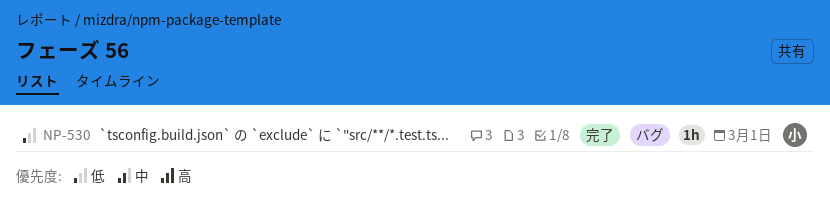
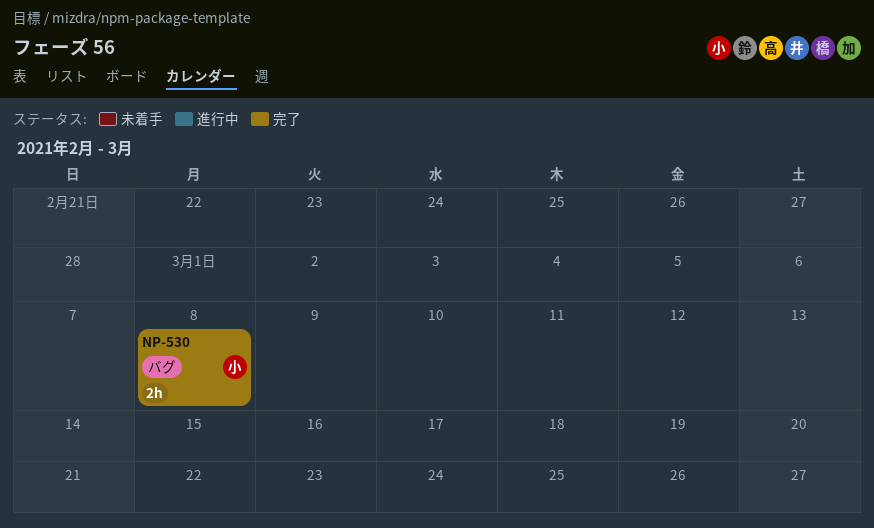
NP-530, estimate: 1h -> 2h
NP-530, due: Mar 1 -> Mar 8

